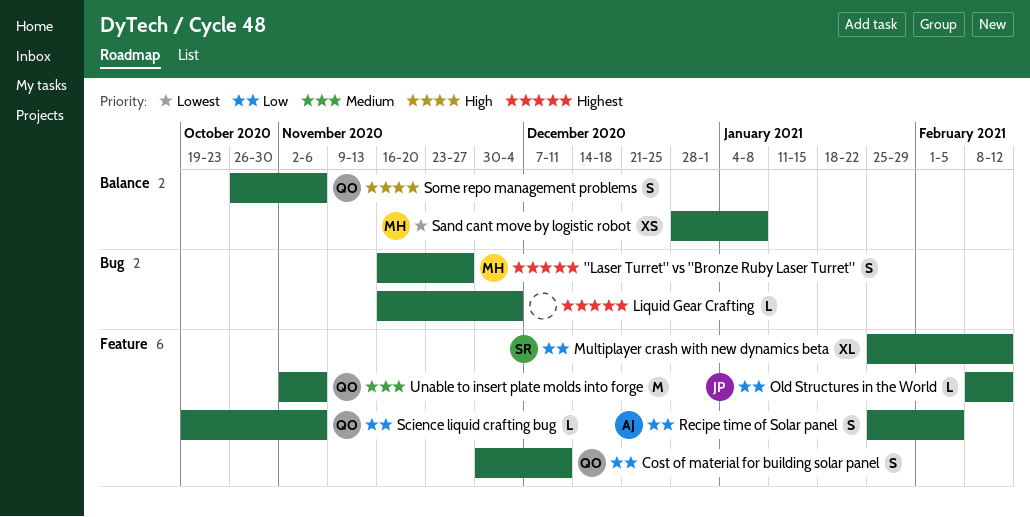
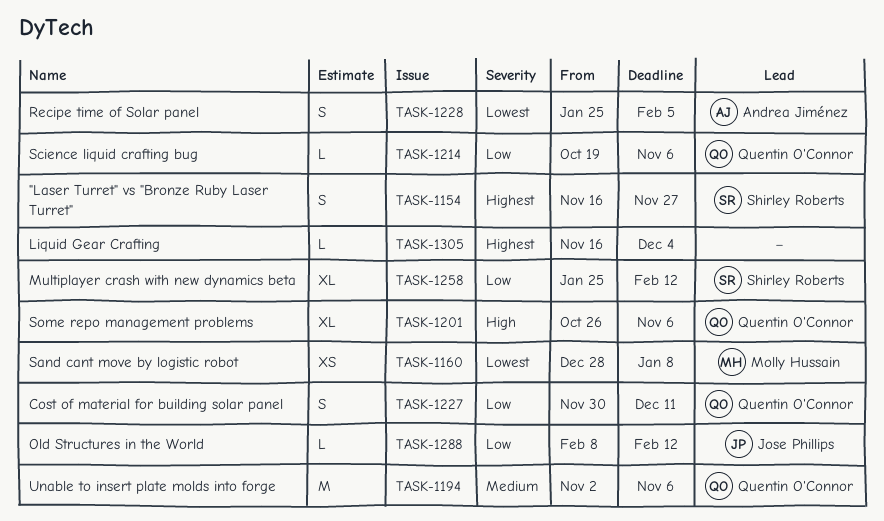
"Laser Turret" vs "Bronze Ruby Laser Turret", owner: Molly Hussain -> Shirley Roberts
Recipe time of Solar panel, priority: Low -> Lowest
Some repo management problems, estimate: S -> XL

